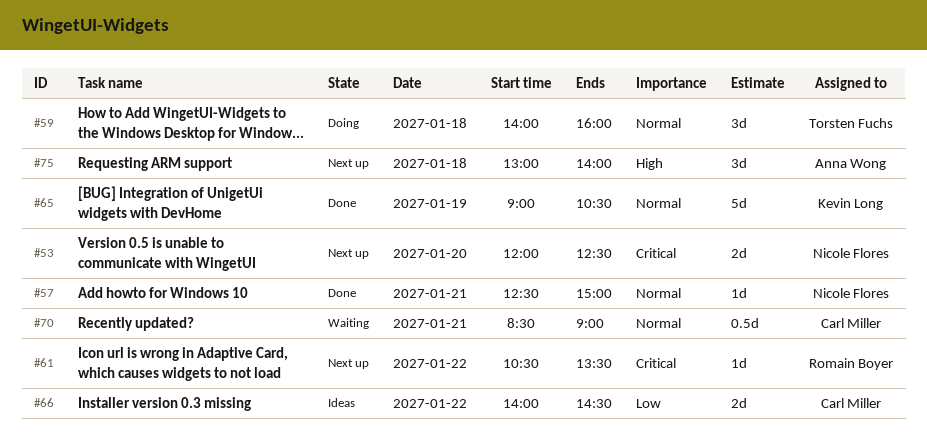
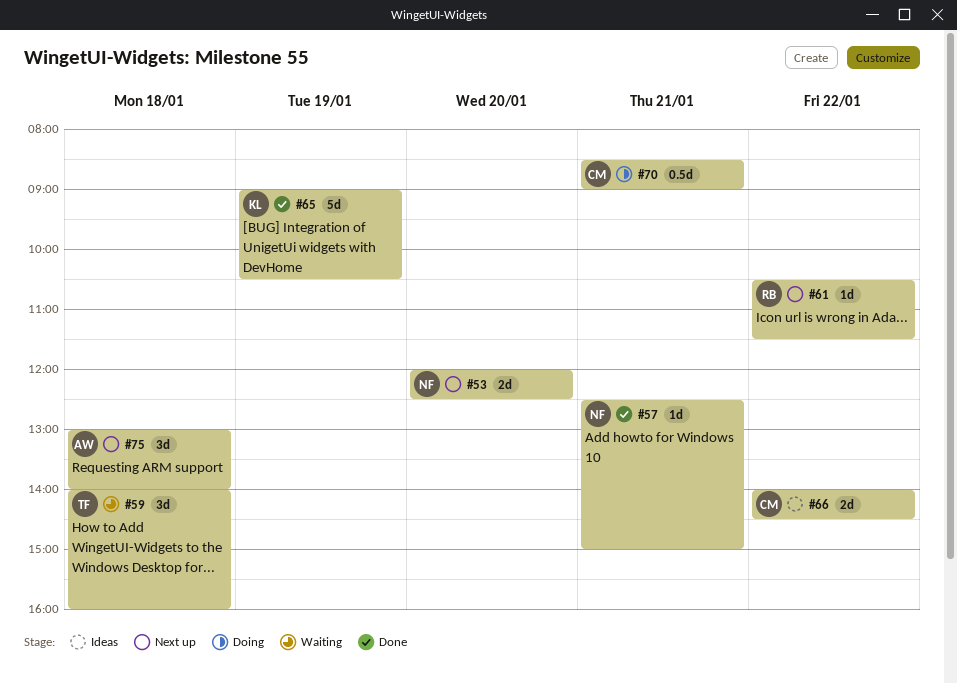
#59, status: Doing -> Waiting
#61, ends: 13:30 -> 11:30
#70, status: Waiting -> Doing

